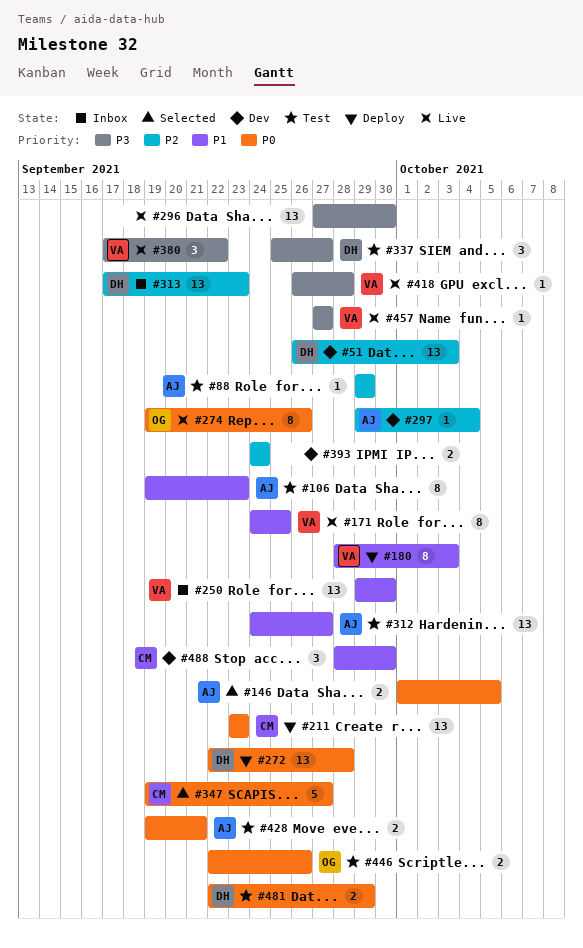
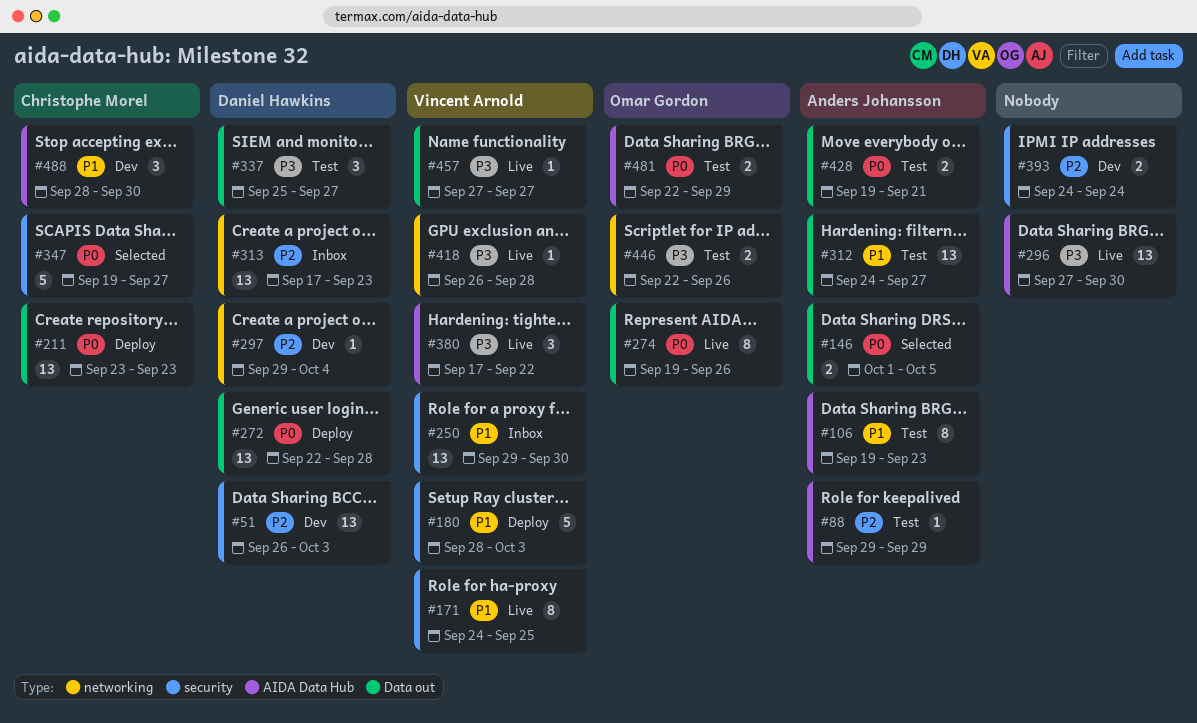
#180, estimate: 8 -> 5
#297, owner: Anders Johansson -> Daniel Hawkins
#446, priority: P0 -> P3
#481, owner: Daniel Hawkins -> Omar Gordon

